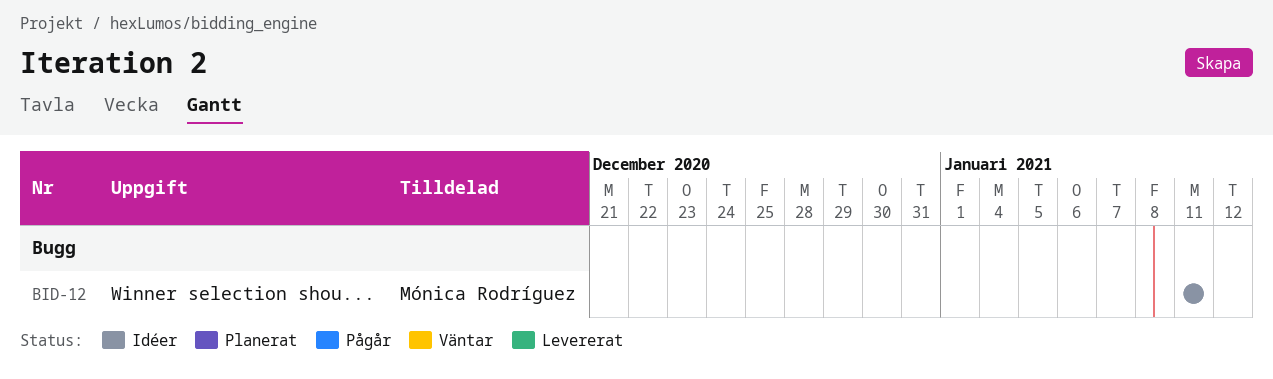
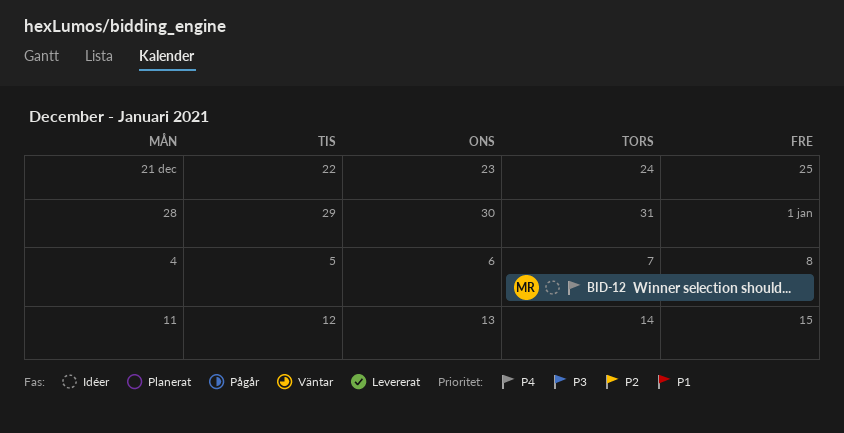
BID-12, start: Jan 11 -> Jan 7
BID-12, due: Jan 11 -> Jan 8

